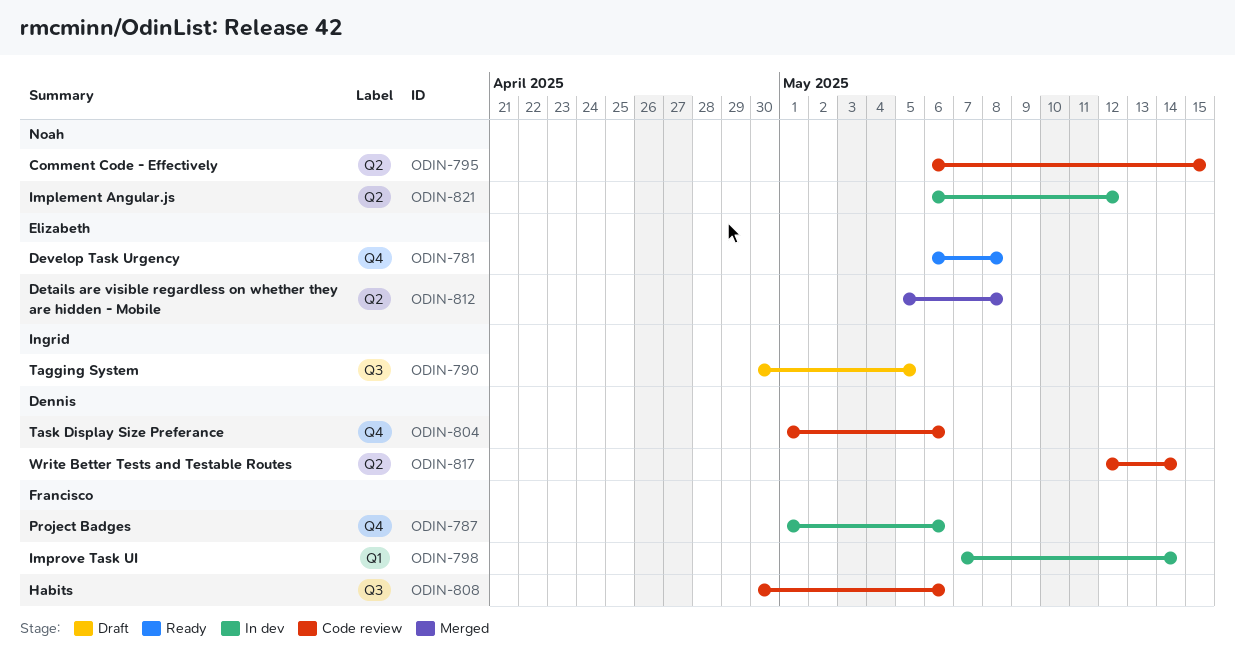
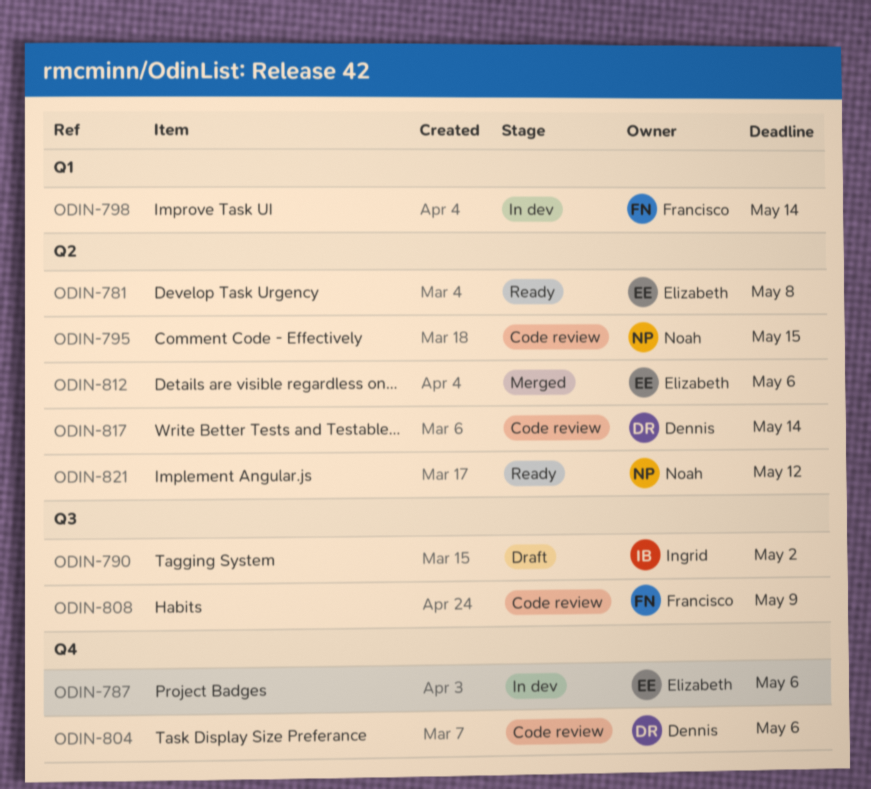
ODIN-781, label: Q4 -> Q2
ODIN-787, owner: Francisco -> Elizabeth
ODIN-790, due: May 5 -> May 2
ODIN-808, due: May 6 -> May 9
ODIN-812, due: May 8 -> May 6
ODIN-821, status: In dev -> Ready

